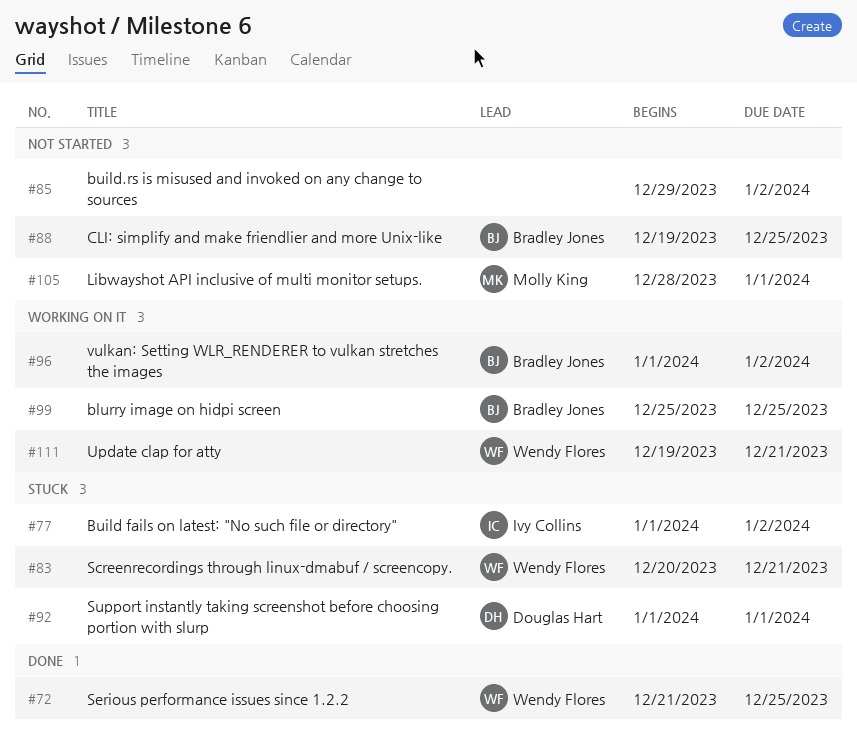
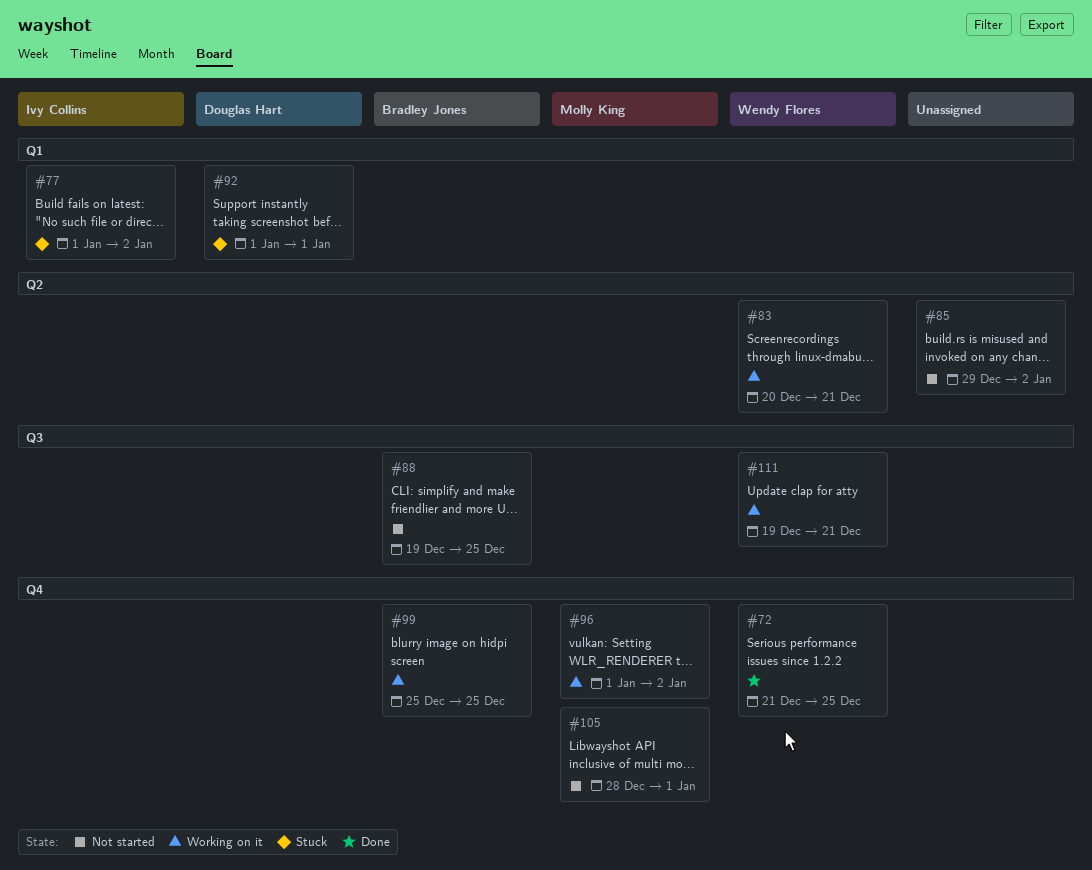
#83, status: Stuck -> Working on it
#96, owner: Bradley Jones -> Molly King

